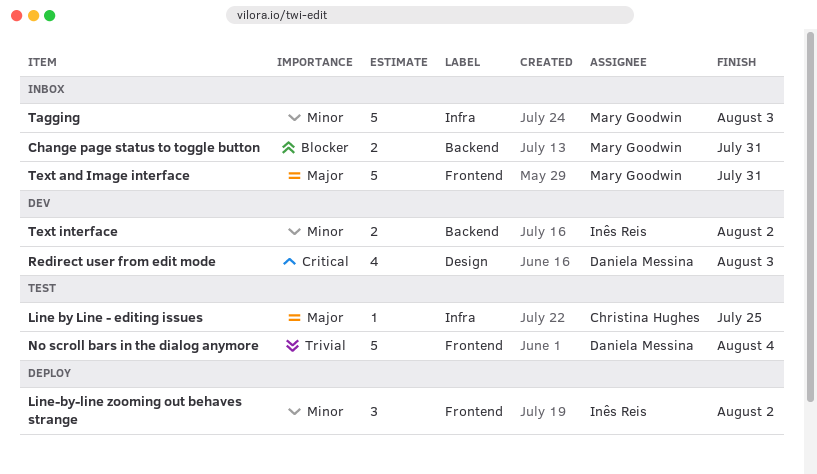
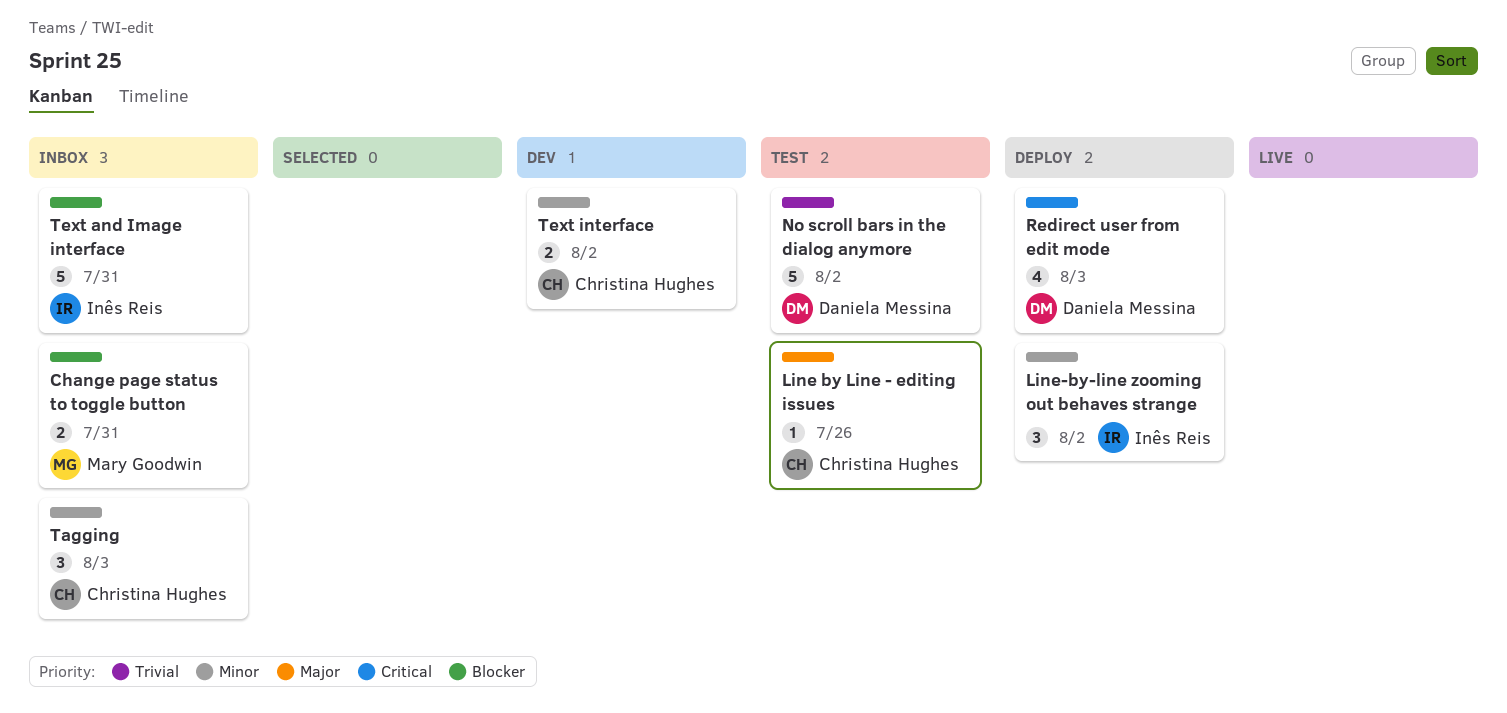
Line by Line - editing issues, due: Jul 25 -> Jul 26
No scroll bars in the dialog anymore, due: Aug 4 -> Aug 2
Redirect user from edit mode, status: Dev -> Deploy
Tagging, owner: Mary Goodwin -> Christina Hughes
Tagging, estimate: 5 -> 3
Text and Image interface, owner: Mary Goodwin -> Inês Reis
Text and Image interface, priority: Major -> Blocker
Text interface, owner: Inês Reis -> Christina Hughes

